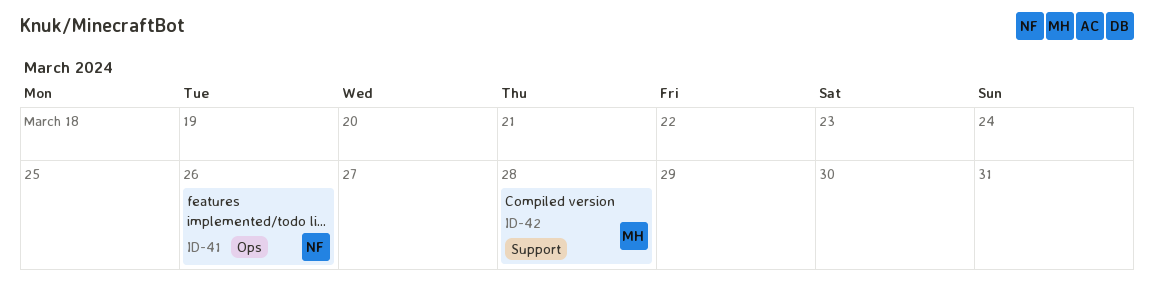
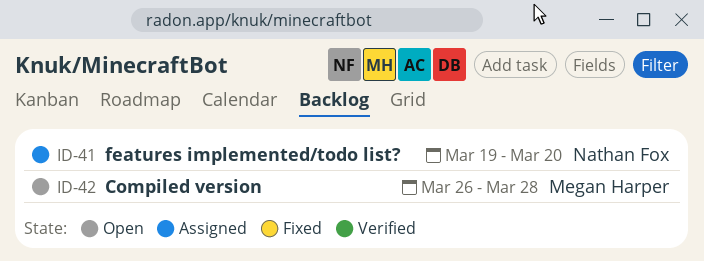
ID-41, due: Mar 26 -> Mar 20

